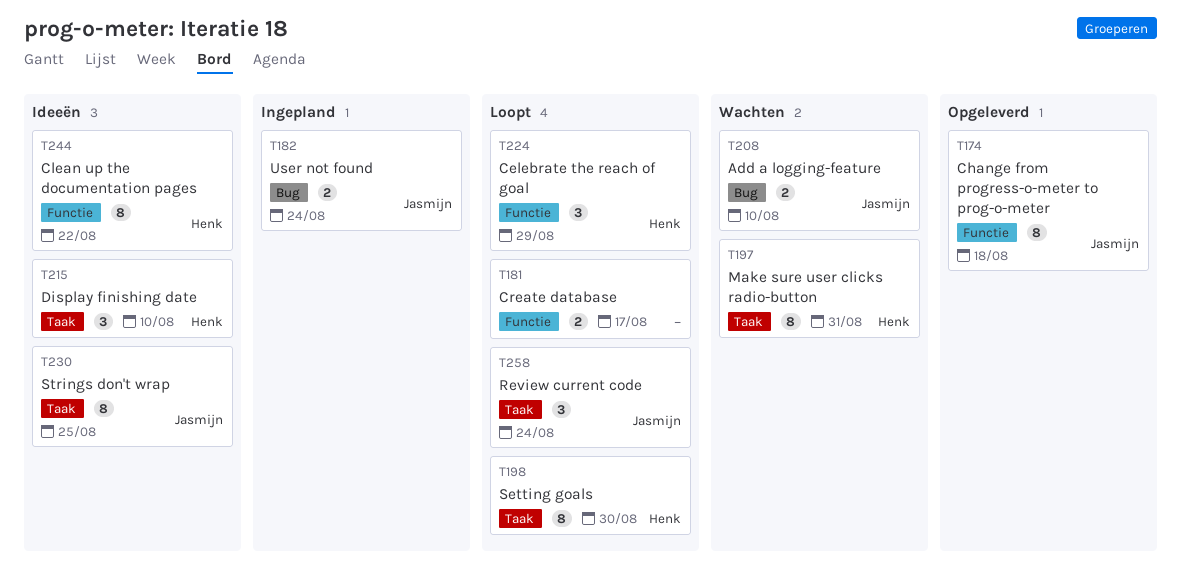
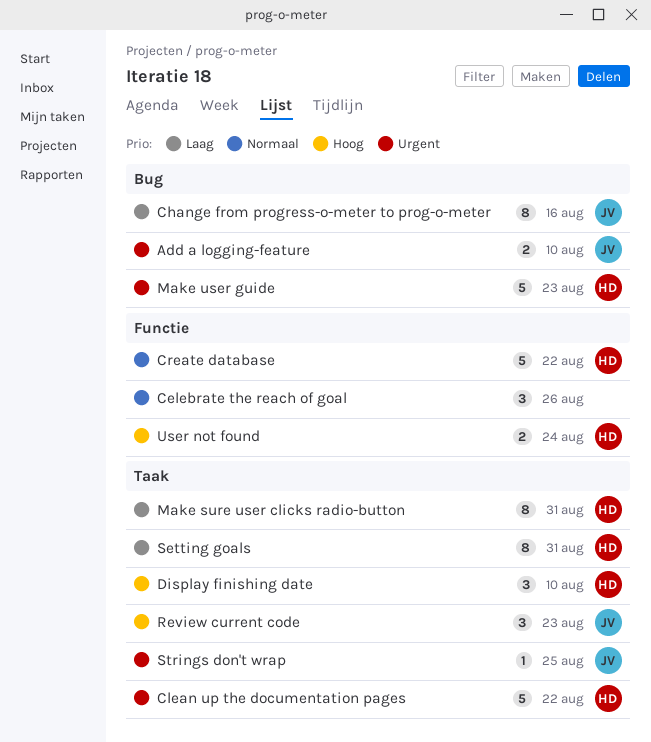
Celebrate the reach of goal, owner: Henk -> none
Celebrate the reach of goal, due: Aug 29 -> Aug 26
Change from progress-o-meter to prog-o-meter, label: Functie -> Bug
Change from progress-o-meter to prog-o-meter, due: Aug 18 -> Aug 16
Clean up the documentation pages, label: Functie -> Taak
Clean up the documentation pages, estimate: 8 -> 5
Create database, owner: none -> Henk
Create database, estimate: 2 -> 5
Create database, due: Aug 17 -> Aug 22
Make user guide: none -> present
Review current code, due: Aug 24 -> Aug 23
Setting goals, due: Aug 30 -> Aug 31
Strings don't wrap, estimate: 8 -> 1
User not found, owner: Jasmijn -> Henk
User not found, label: Bug -> Functie

